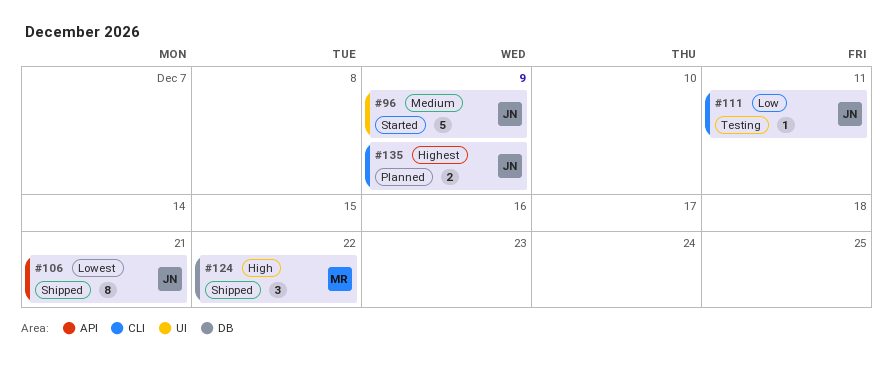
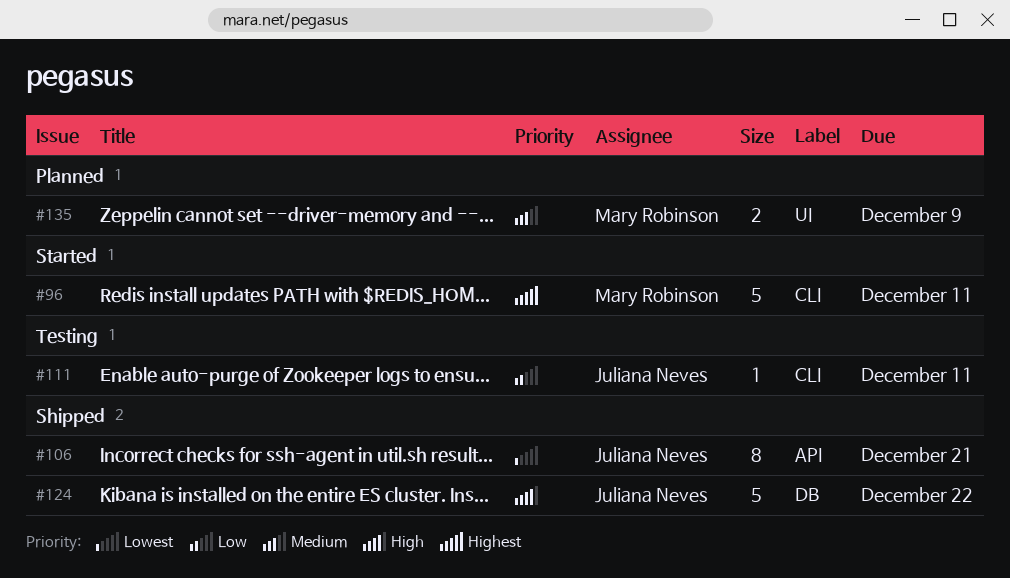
#96, owner: Juliana Neves -> Mary Robinson
#96, priority: Medium -> Highest
#96, label: UI -> CLI
#96, due: Dec 9 -> Dec 11
#124, owner: Mary Robinson -> Juliana Neves
#124, estimate: 3 -> 5
#135, owner: Juliana Neves -> Mary Robinson
#135, priority: Highest -> Medium
#135, label: CLI -> UI

